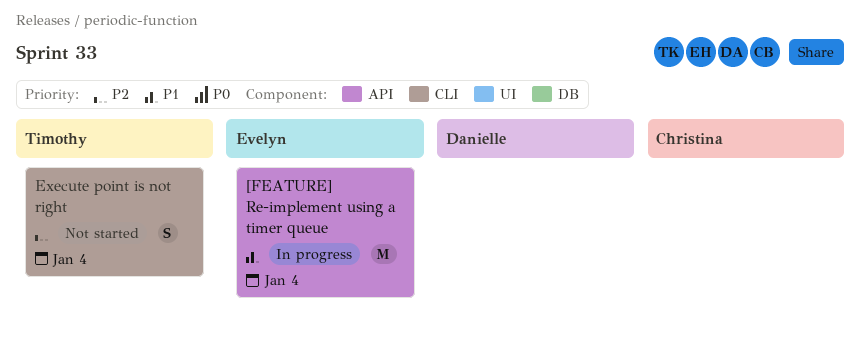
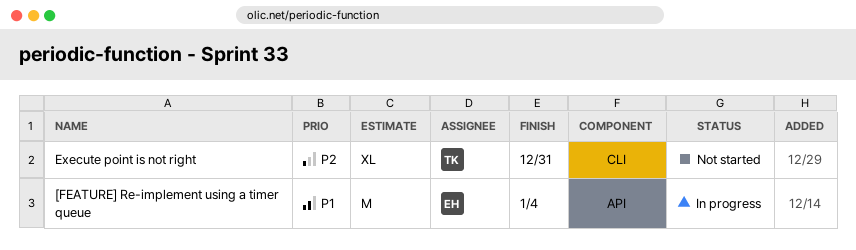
Execute point is not right, estimate: S -> XL
Execute point is not right, due: Jan 4 -> Dec 31

